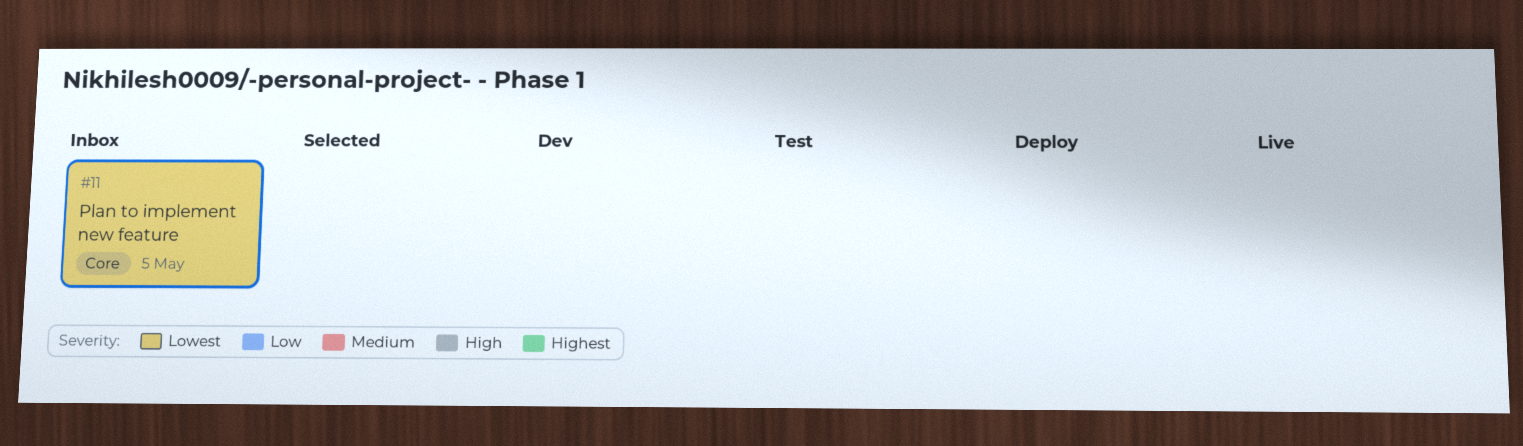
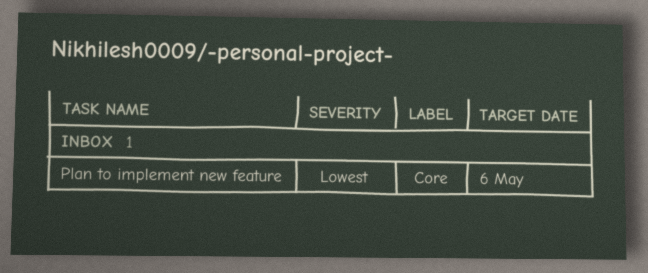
Plan to implement new feature, due: May 5 -> May 6

